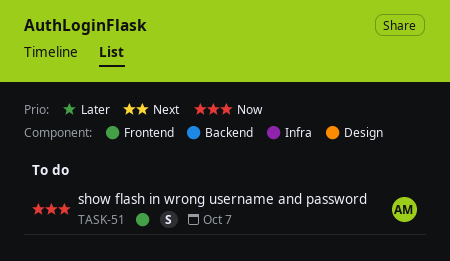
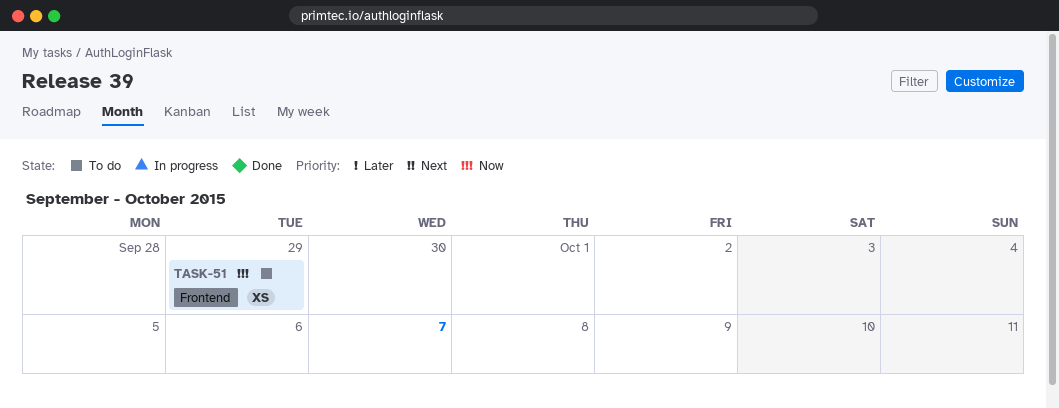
TASK-51, estimate: S -> XS
TASK-51, due: Oct 7 -> Sep 29

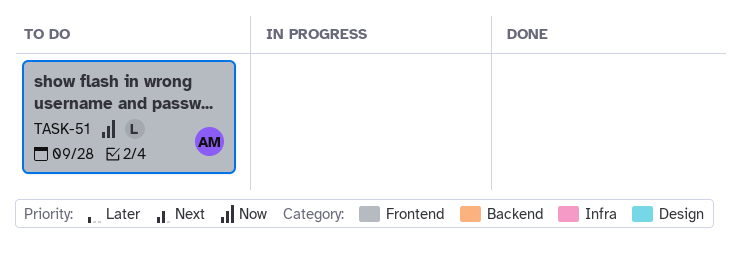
TASK-51, estimate: XS -> L
TASK-51, due: Sep 29 -> Sep 28

